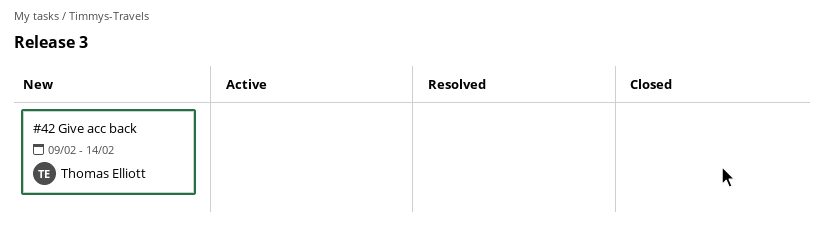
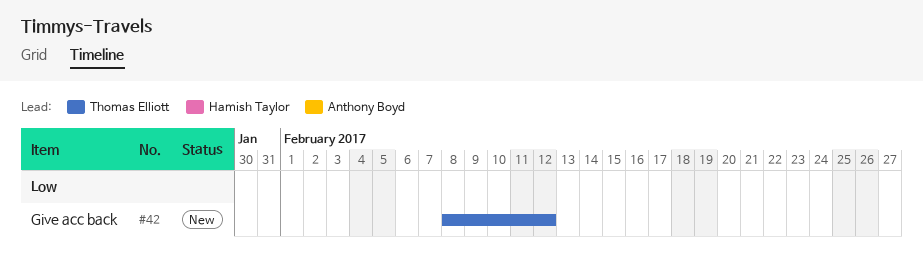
#42, start: Feb 9 -> Feb 8
#42, due: Feb 14 -> Feb 12

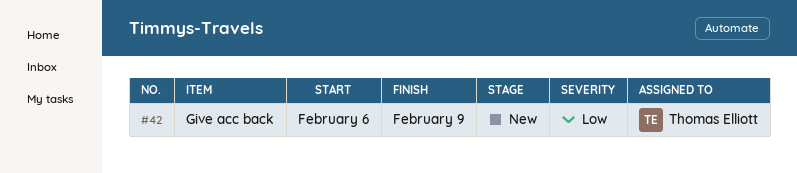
#42, start: Feb 8 -> Feb 6
#42, due: Feb 12 -> Feb 9

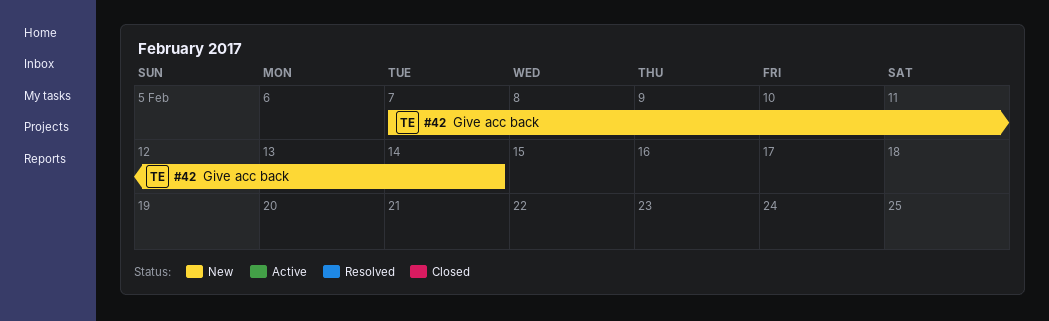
#42, start: Feb 6 -> Feb 7
#42, due: Feb 9 -> Feb 14

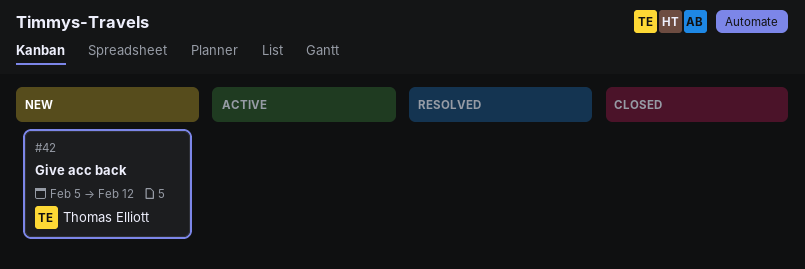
#42, start: Feb 7 -> Feb 5
#42, due: Feb 14 -> Feb 12

